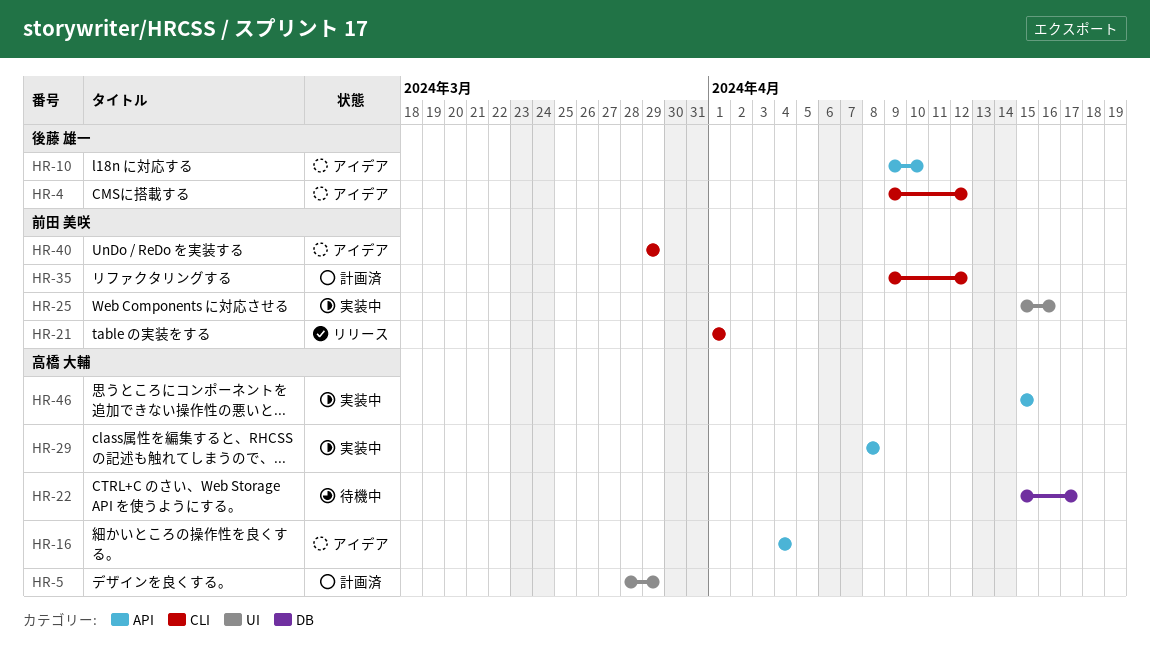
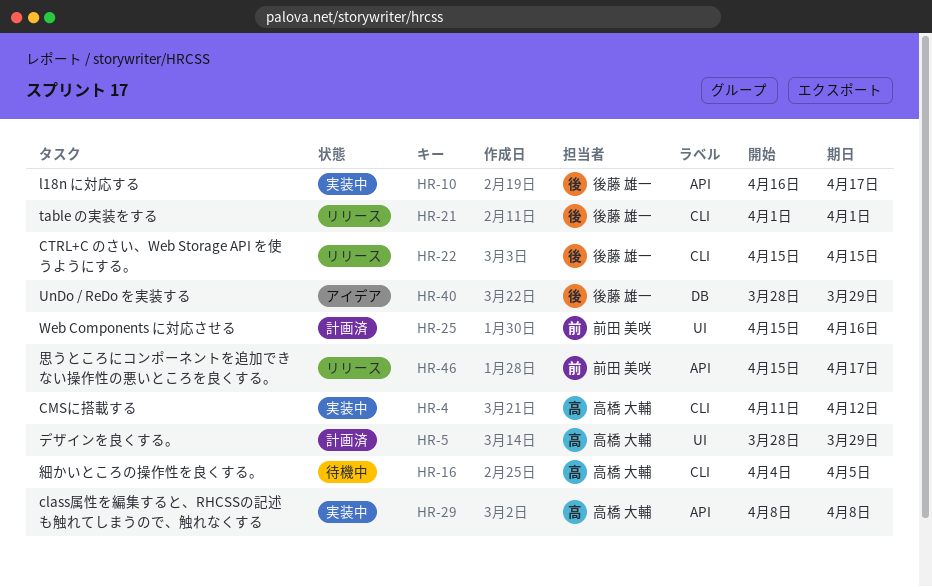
HR-4, status: アイデア -> 実装中
HR-4, owner: 後藤 雄一 -> 高橋 大輔
HR-4, start: Apr 9 -> Apr 11
HR-10, status: アイデア -> 実装中
HR-10, start: Apr 9 -> Apr 16
HR-10, due: Apr 10 -> Apr 17
HR-16, status: アイデア -> 待機中
HR-16, label: API -> CLI
HR-16, due: Apr 4 -> Apr 5
HR-21, owner: 前田 美咲 -> 後藤 雄一
HR-22, status: 待機中 -> リリース
HR-22, owner: 高橋 大輔 -> 後藤 雄一
HR-22, label: DB -> CLI
HR-22, due: Apr 17 -> Apr 15
HR-25, status: 実装中 -> 計画済
HR-35: present -> none
HR-40, owner: 前田 美咲 -> 後藤 雄一
HR-40, label: CLI -> DB
HR-40, start: Mar 29 -> Mar 28
HR-46, status: 実装中 -> リリース
HR-46, owner: 高橋 大輔 -> 前田 美咲
HR-46, due: Apr 15 -> Apr 17

